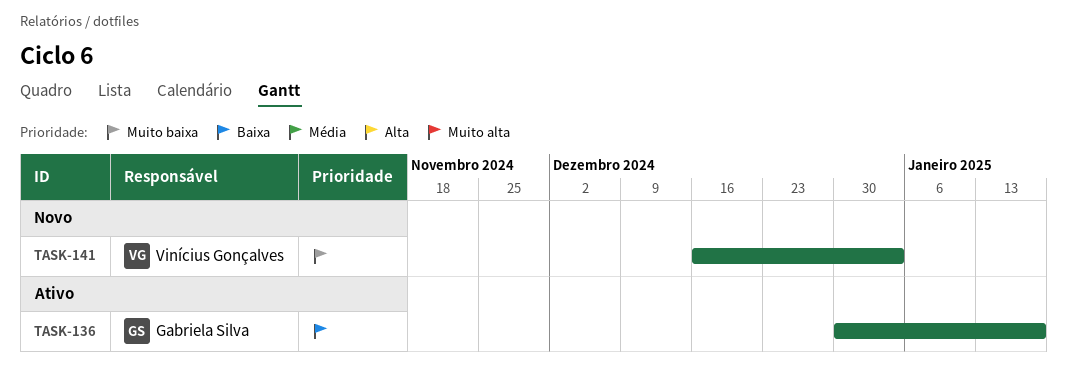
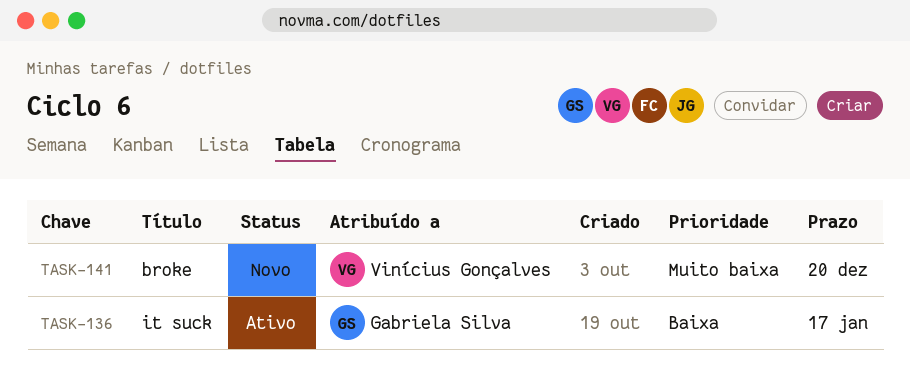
TASK-141, due: Jan 3 -> Dec 20

